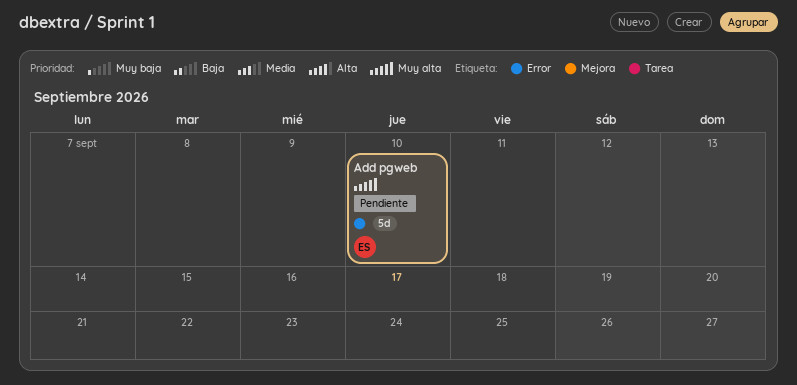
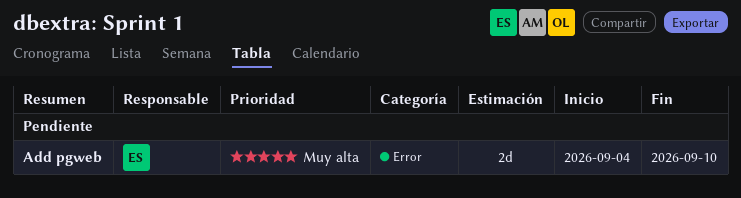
Add pgweb, estimate: 5d -> 2d

